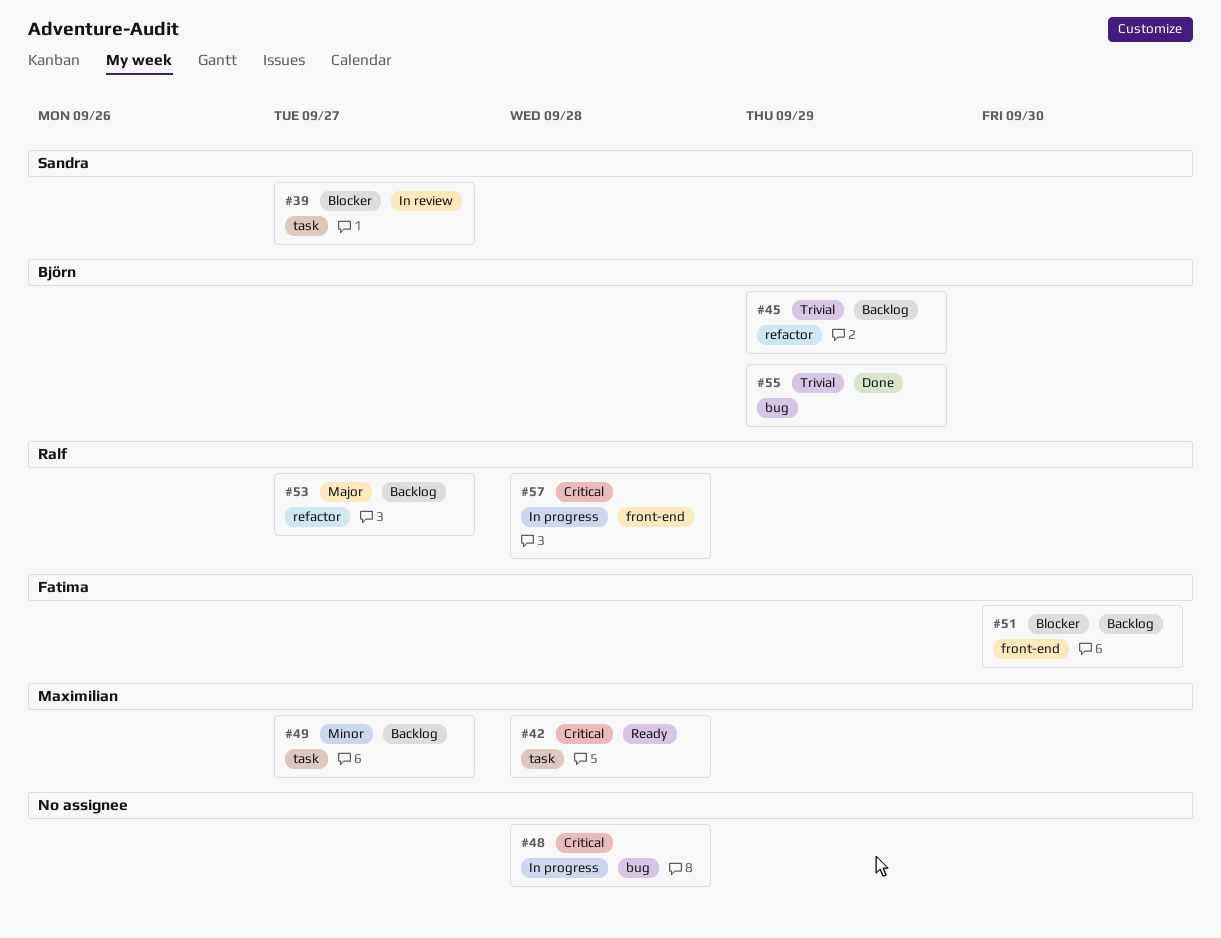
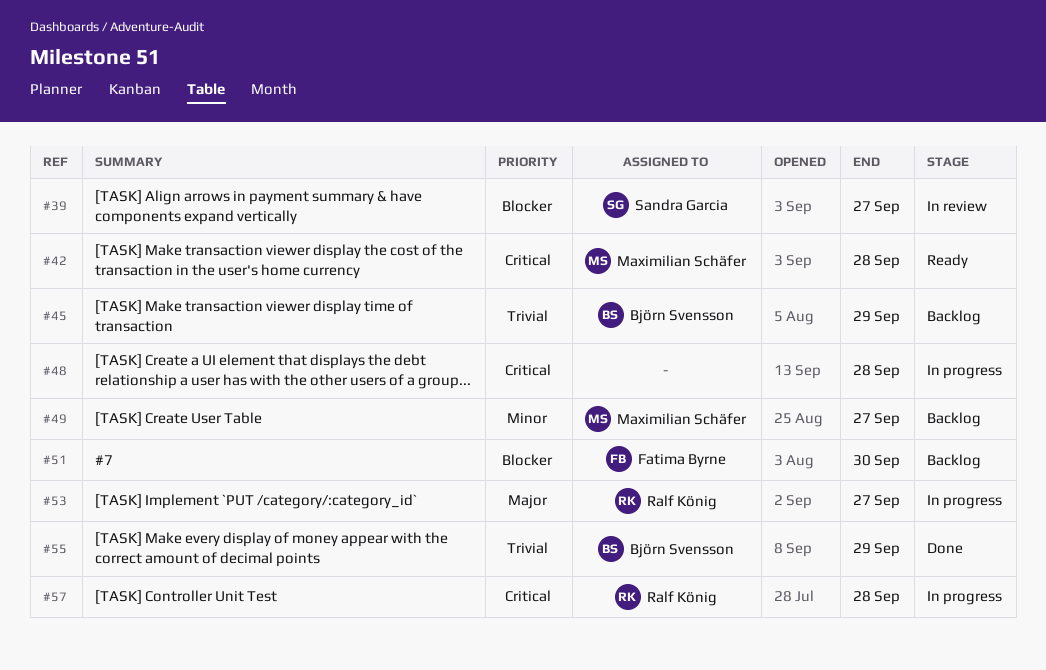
#53, status: Backlog -> In progress

